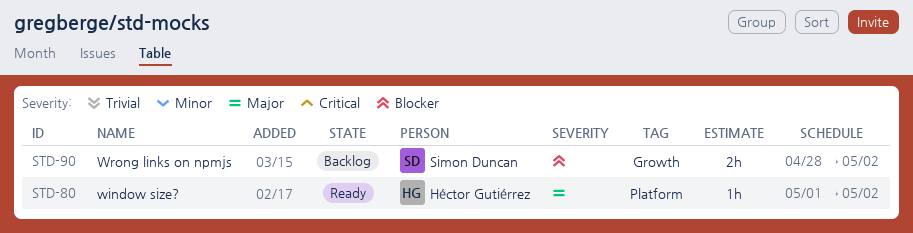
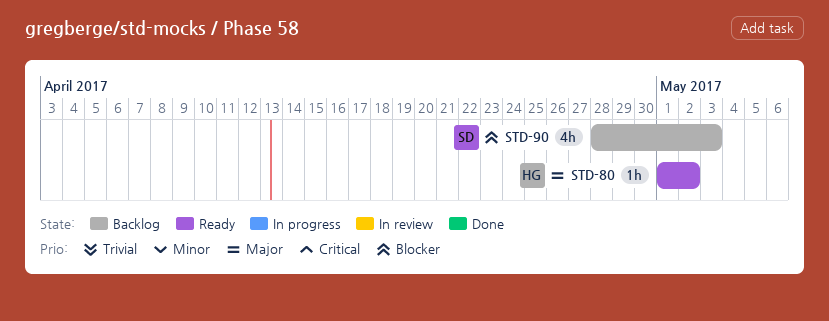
STD-90, estimate: 2h -> 4h
STD-90, due: May 2 -> May 3

